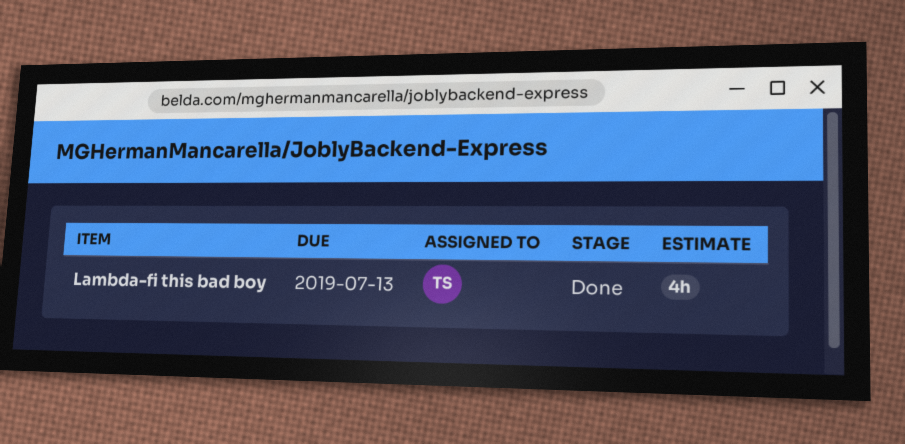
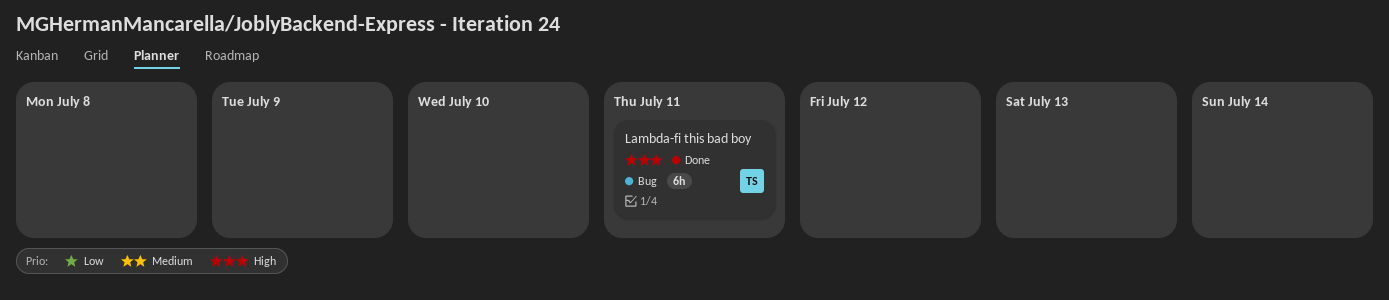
Lambda-fi this bad boy, estimate: 4h -> 6h
Lambda-fi this bad boy, due: Jul 13 -> Jul 11

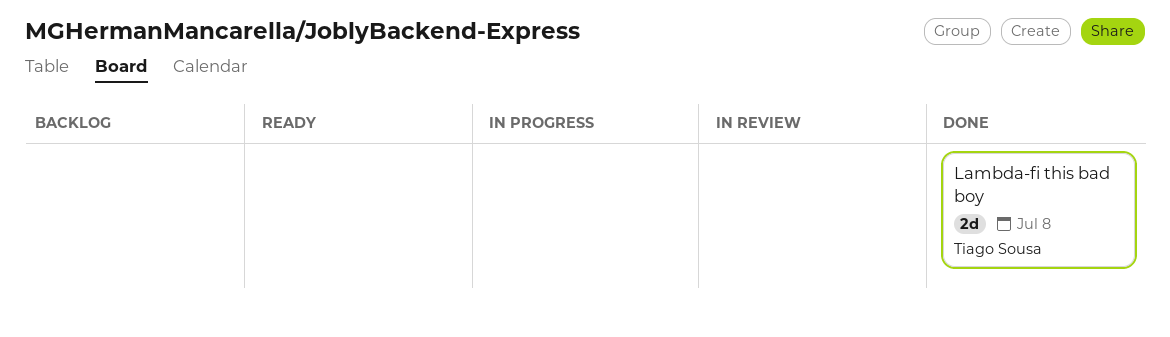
Lambda-fi this bad boy, estimate: 6h -> 2d
Lambda-fi this bad boy, due: Jul 11 -> Jul 8

